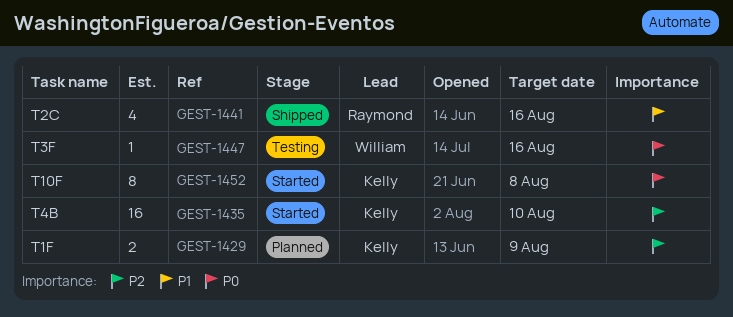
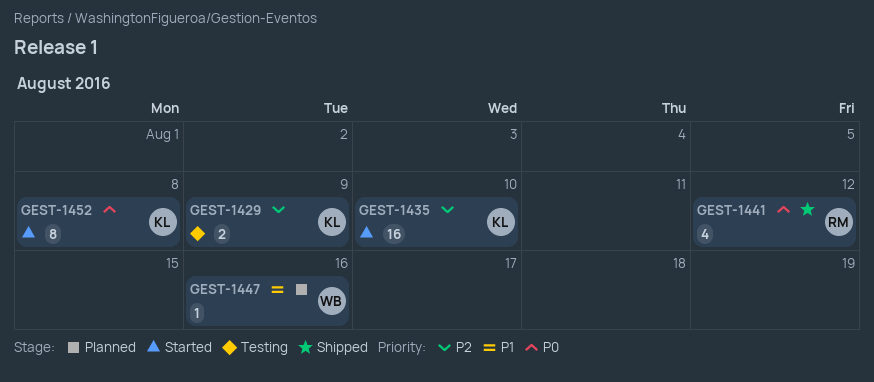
GEST-1429, status: Planned -> Testing
GEST-1441, priority: P1 -> P0
GEST-1441, due: Aug 16 -> Aug 12
GEST-1447, status: Testing -> Planned
GEST-1447, priority: P0 -> P1

